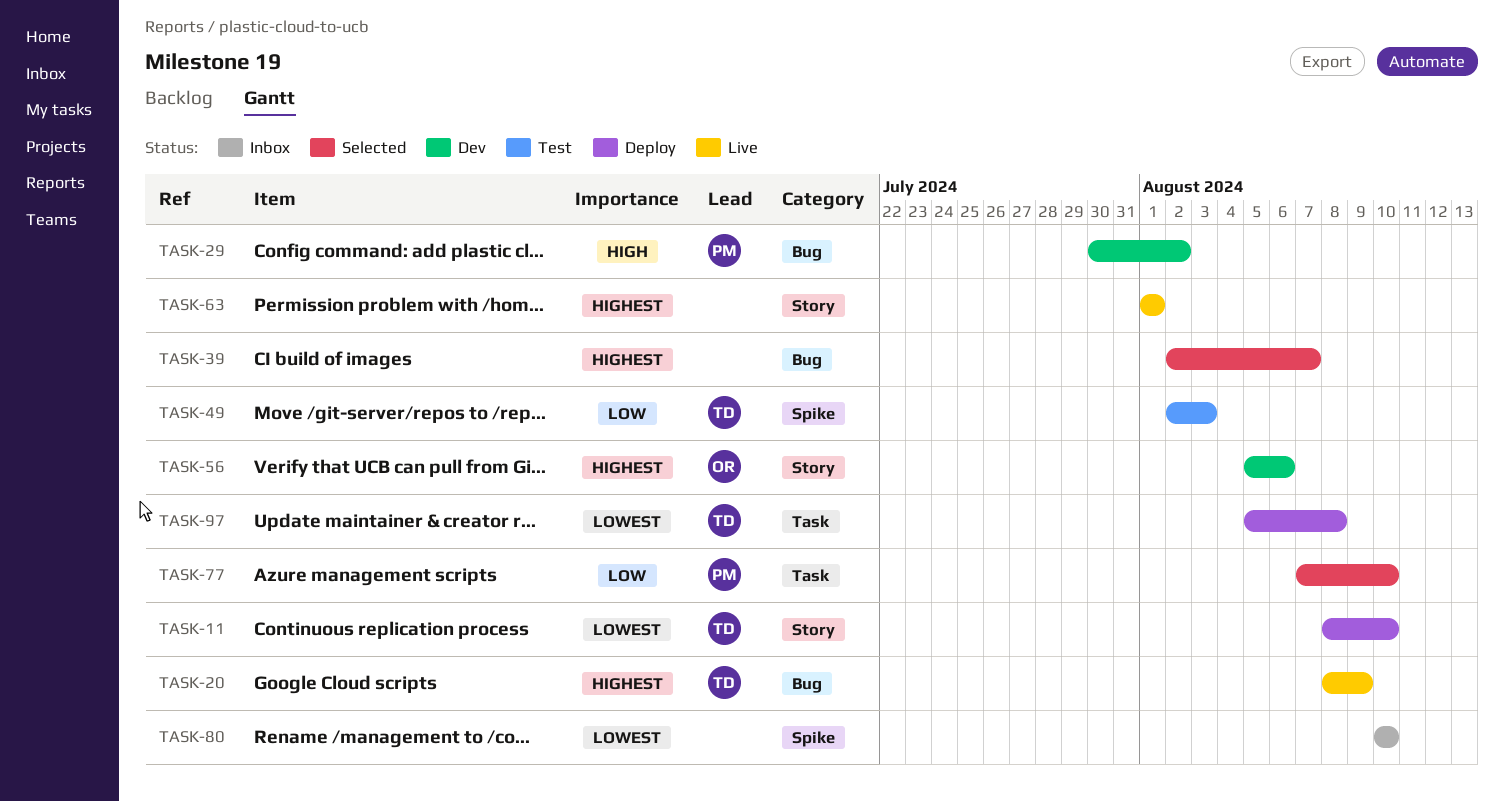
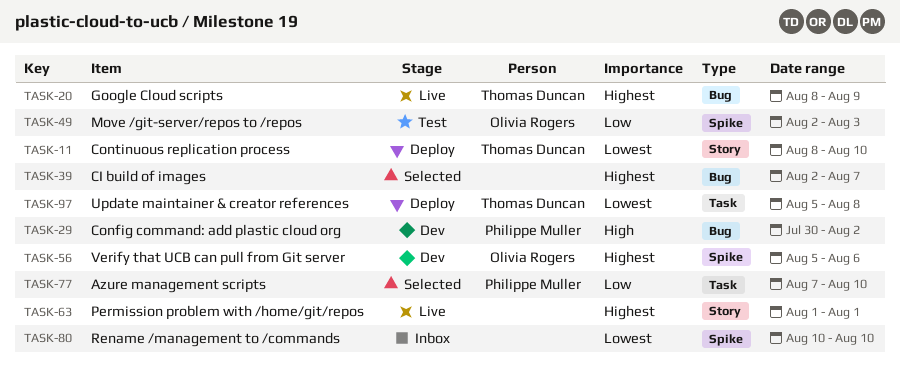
TASK-49, owner: Thomas Duncan -> Olivia Rogers
TASK-56, label: Story -> Spike

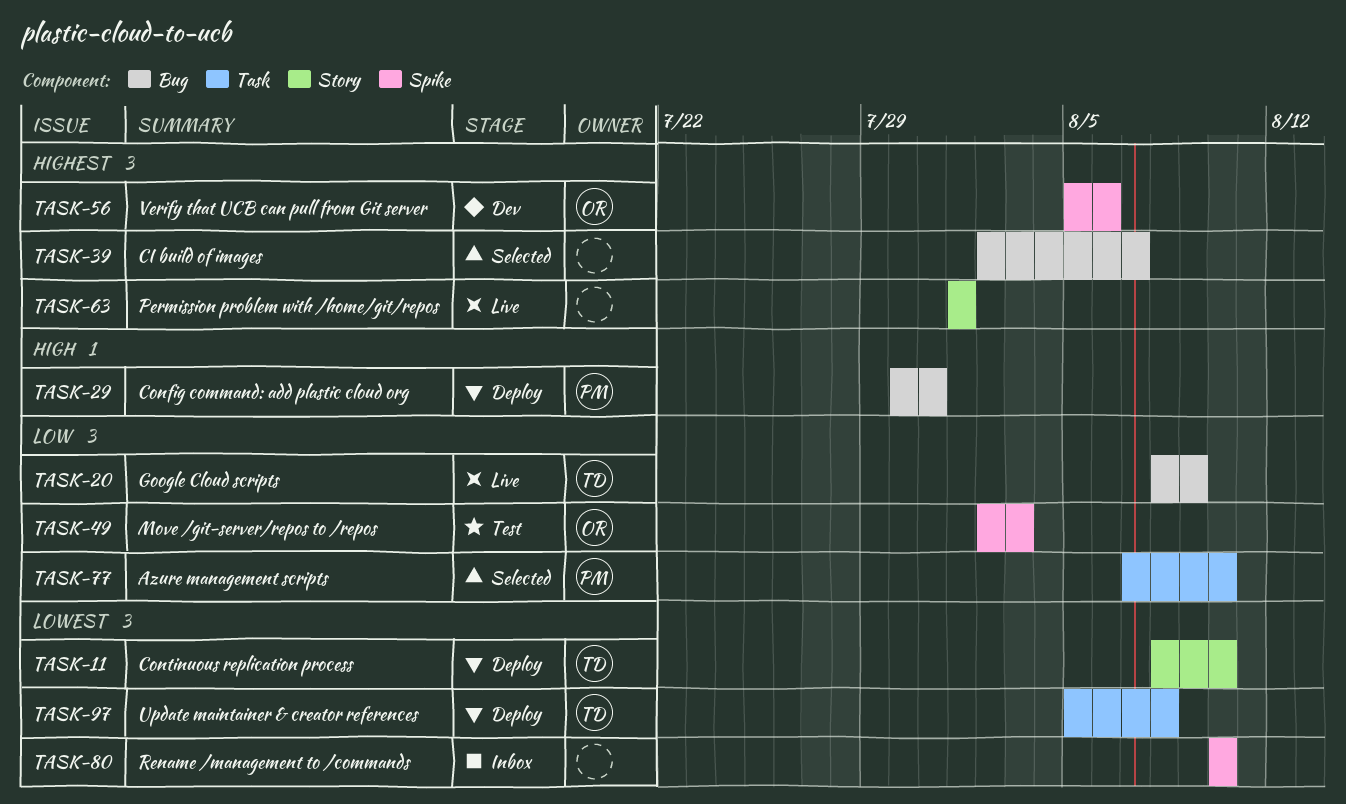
TASK-20, priority: Highest -> Low
TASK-29, status: Dev -> Deploy
TASK-29, due: Aug 2 -> Jul 31

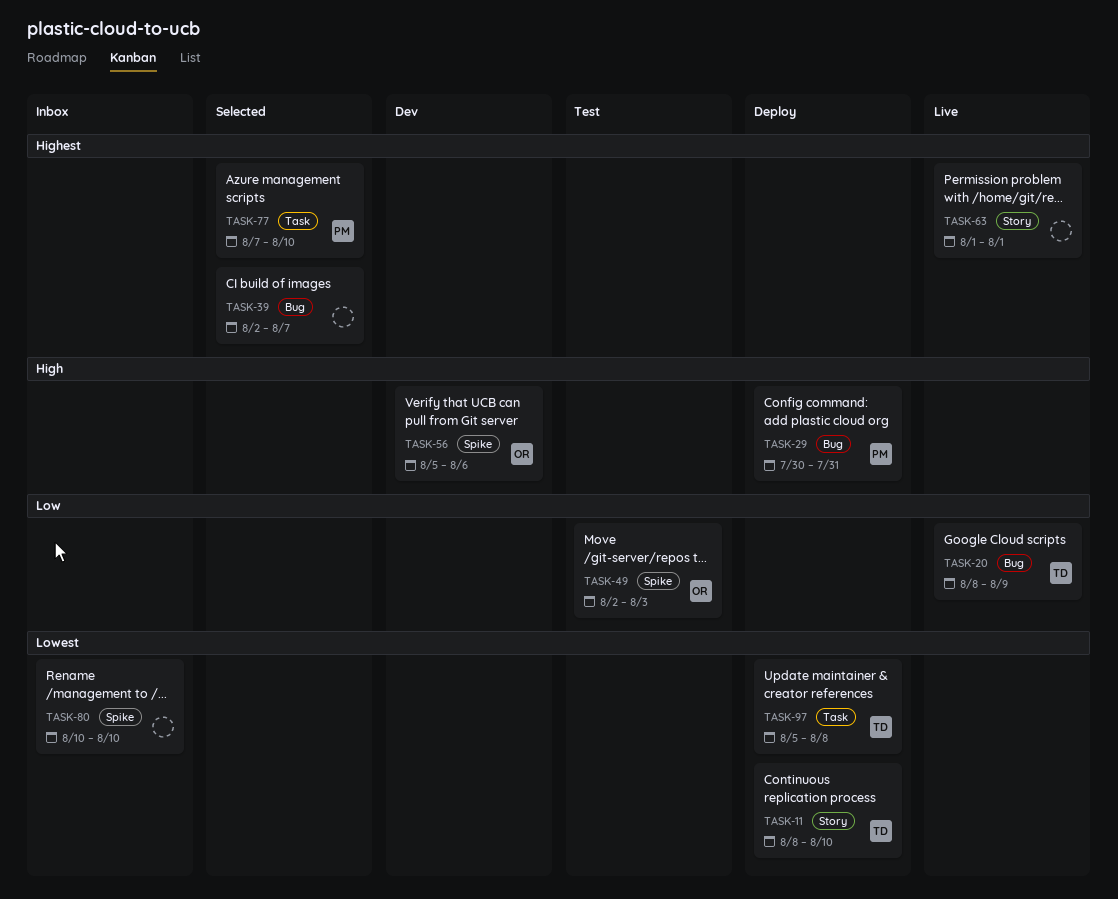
TASK-56, priority: Highest -> High
TASK-77, priority: Low -> Highest

